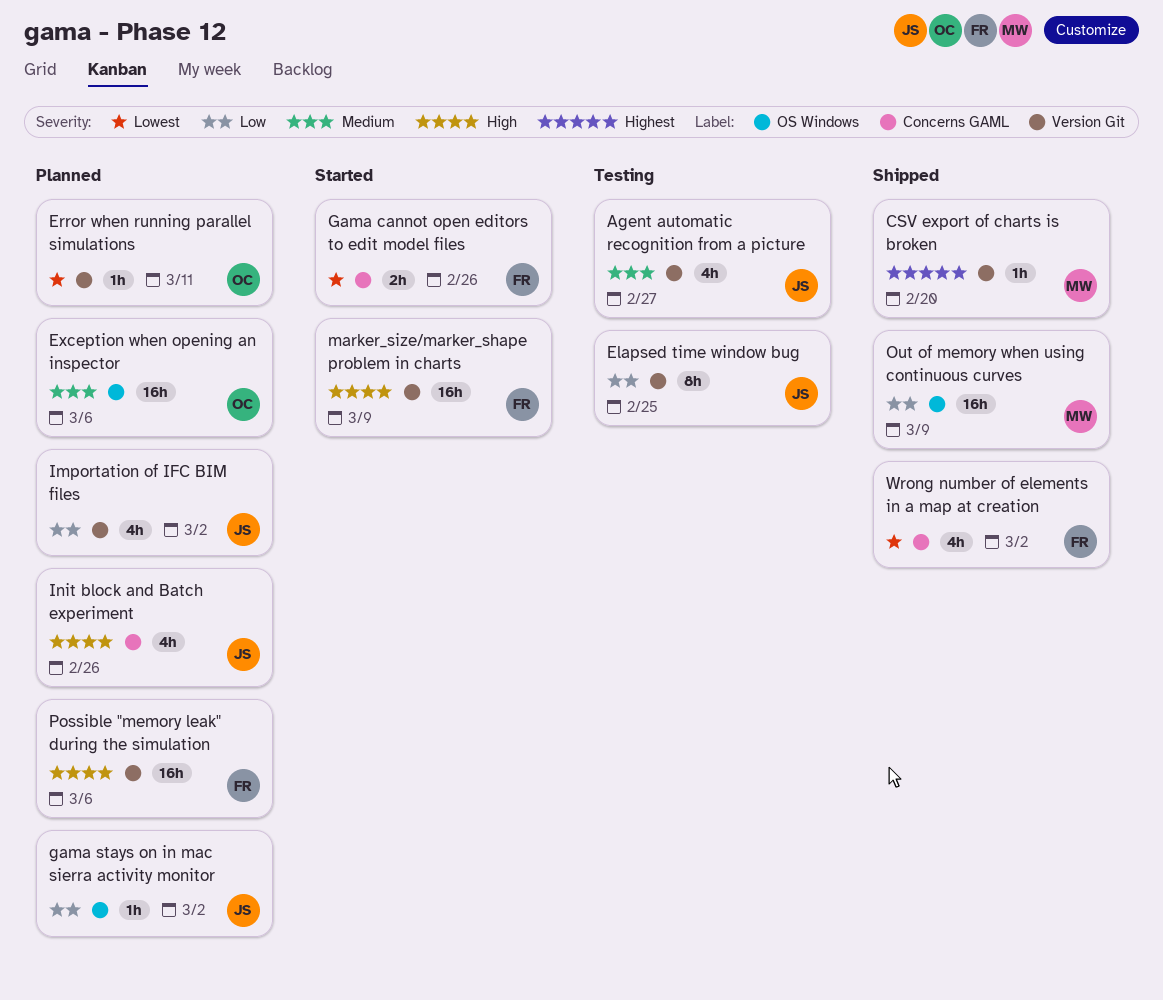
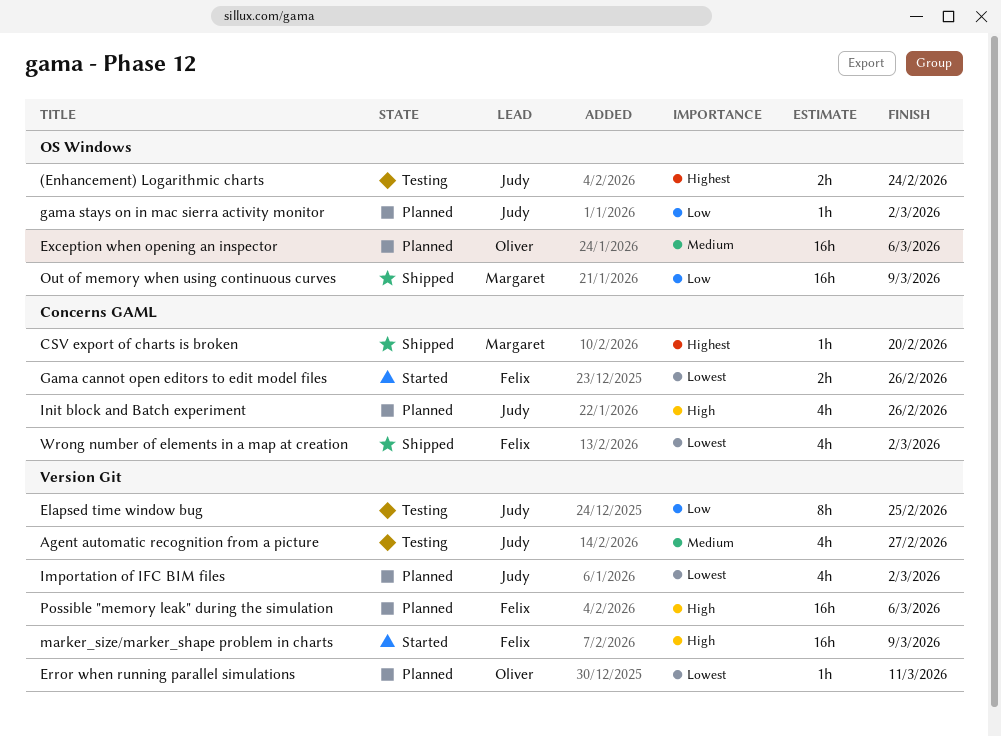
(Enhancement) Logarithmic charts: none -> present
CSV export of charts is broken, label: Version Git -> Concerns GAML
Importation of IFC BIM files, priority: Low -> Lowest

